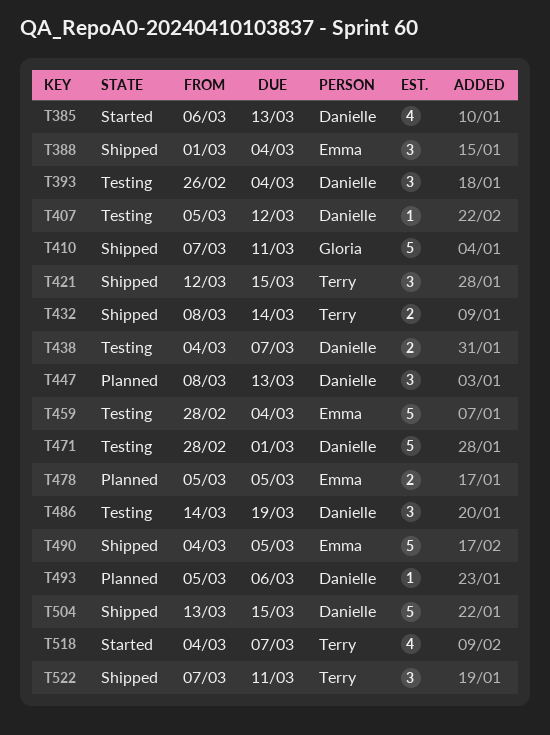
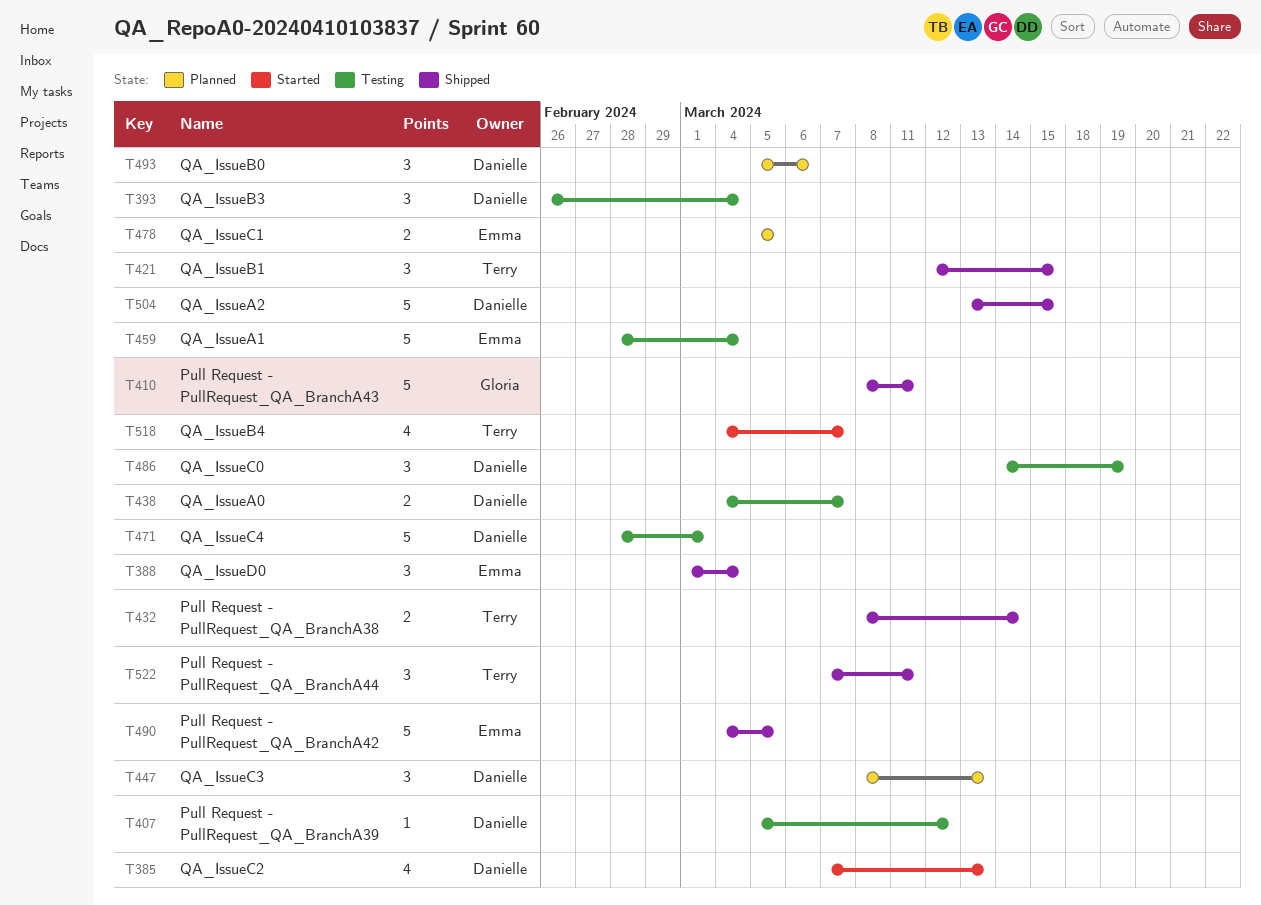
T385, start: Mar 6 -> Mar 7
T410, start: Mar 7 -> Mar 8
T493, estimate: 1 -> 3

